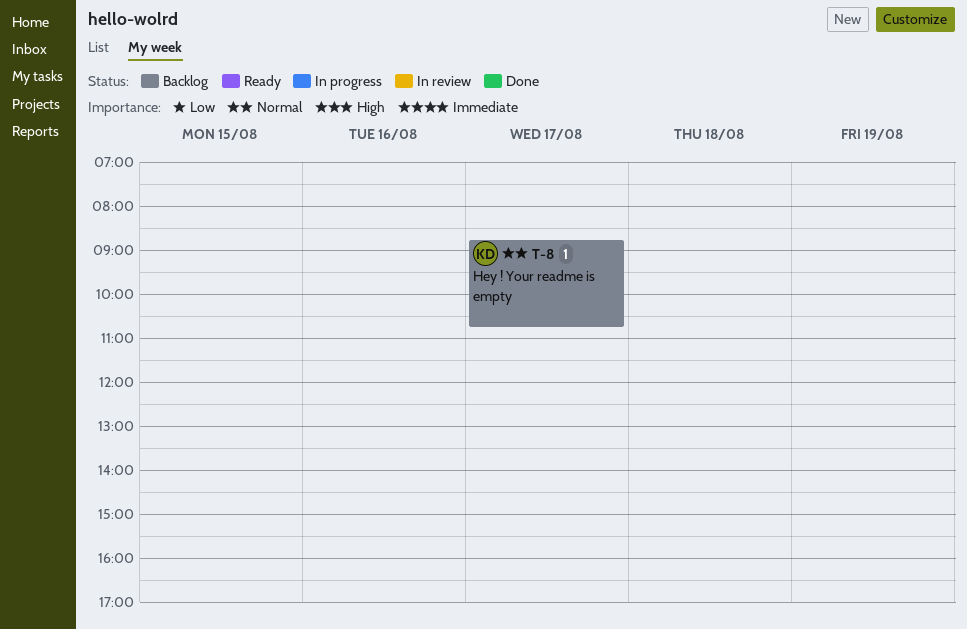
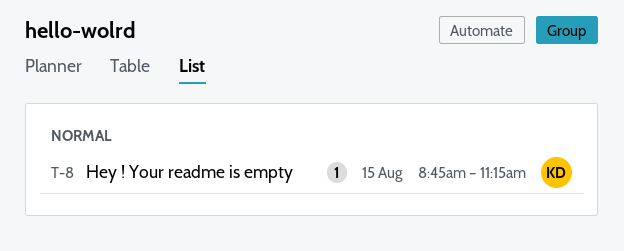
T-8, day: Aug 17 -> Aug 15
T-8, ends: 10:45 -> 11:15

